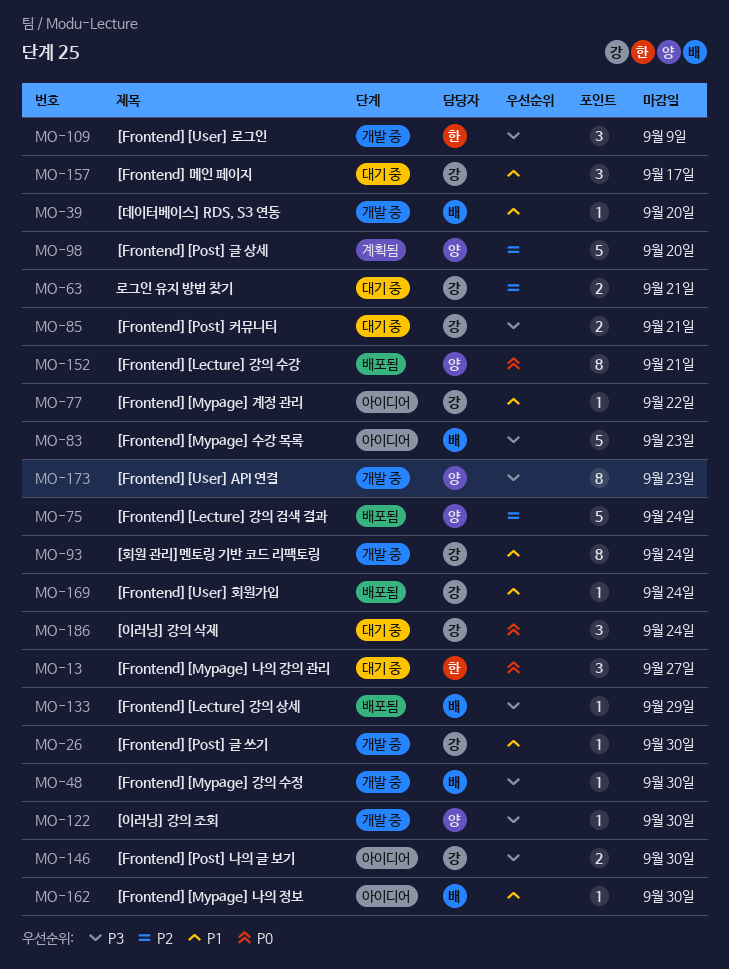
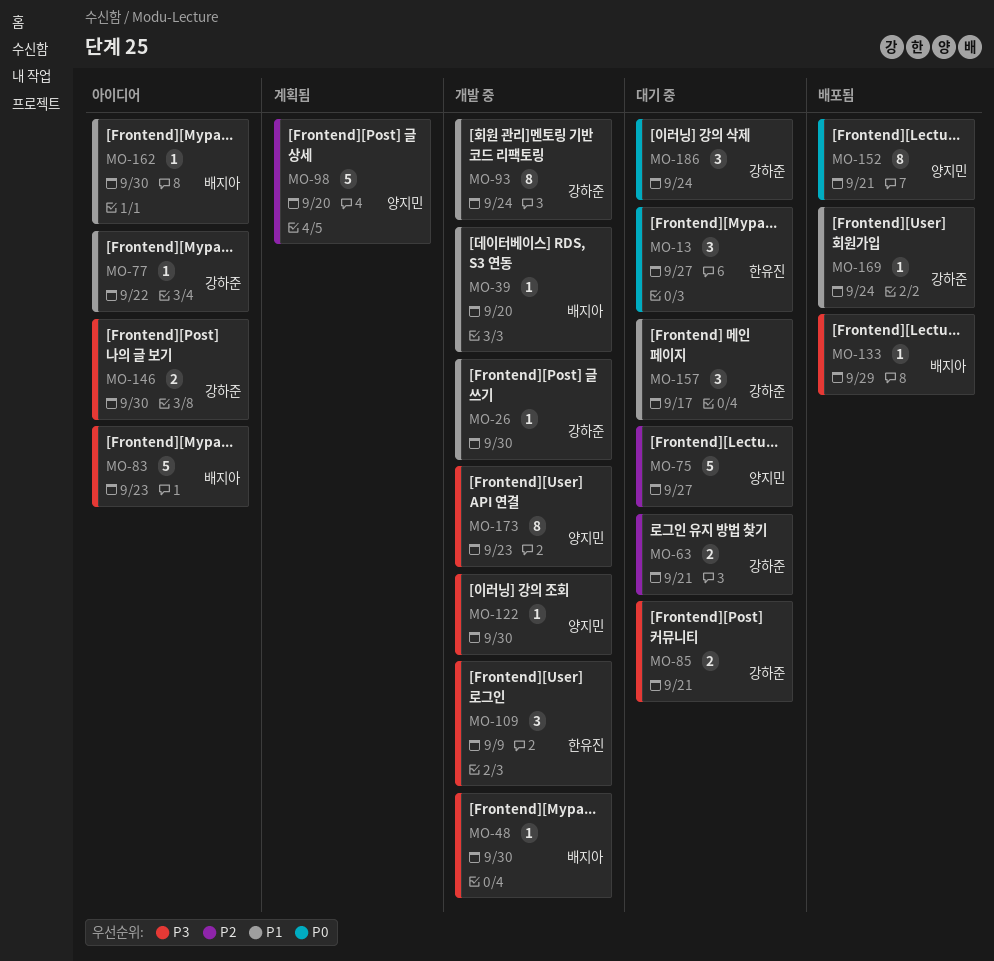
MO-75, status: 배포됨 -> 대기 중
MO-75, due: Sep 24 -> Sep 27

